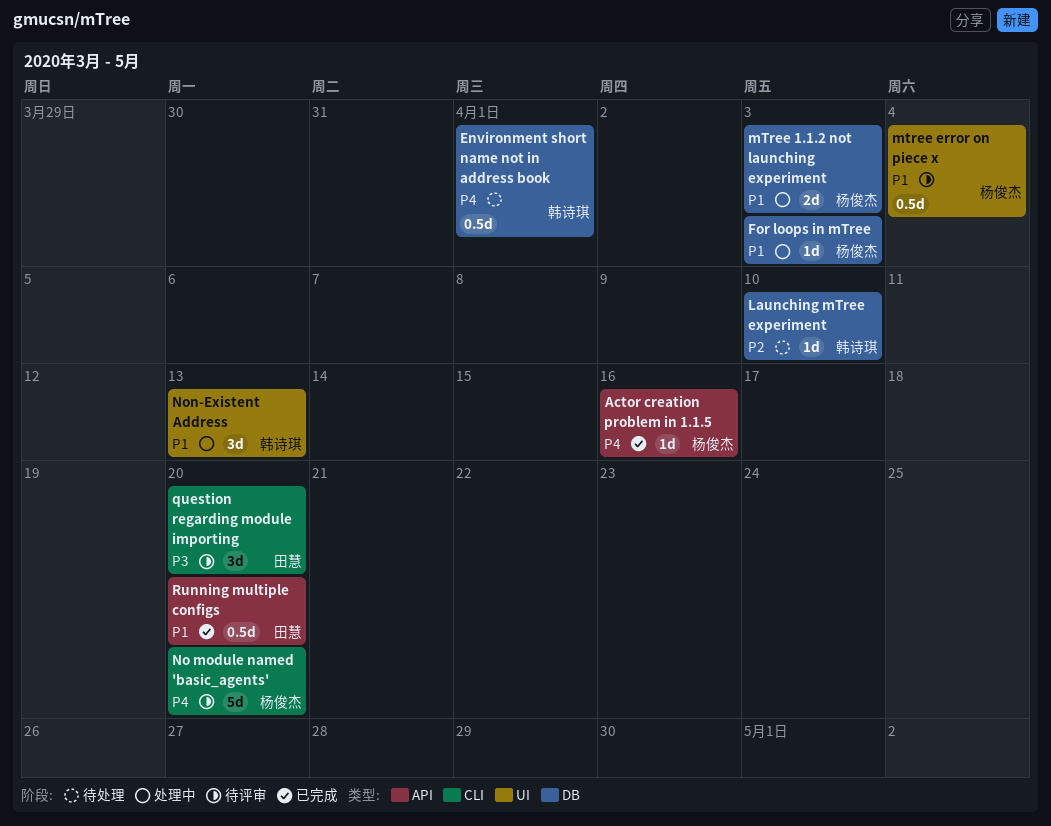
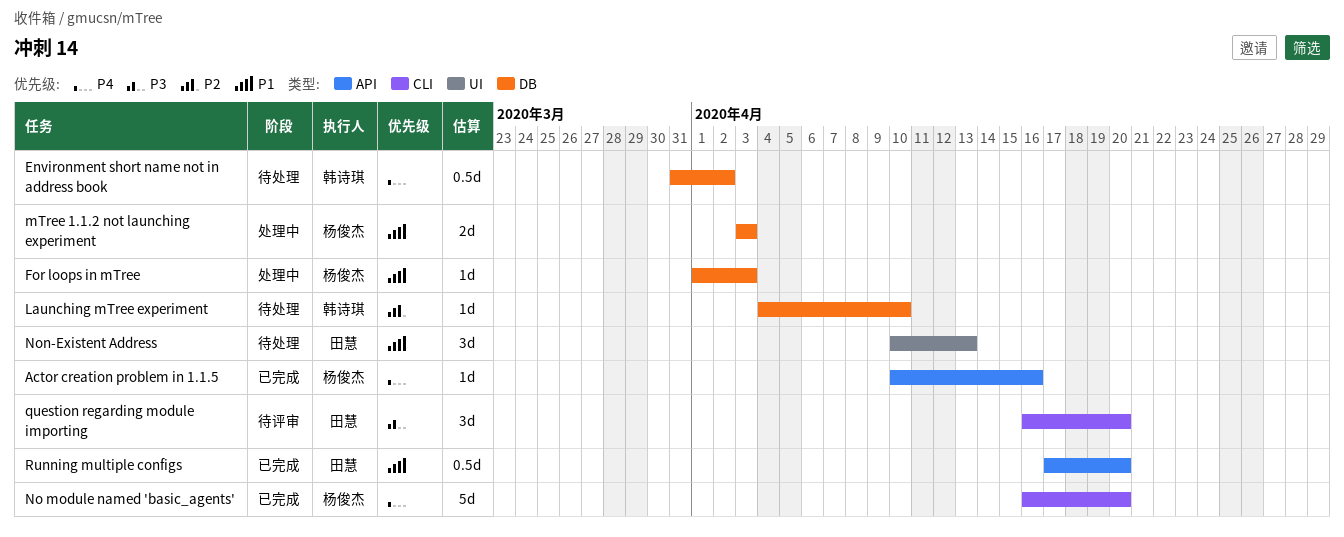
Environment short name not in address book, due: Apr 1 -> Apr 2
mtree error on piece x: present -> none
No module named 'basic_agents', status: 待评审 -> 已完成
Non-Existent Address, status: 处理中 -> 待处理
Non-Existent Address, owner: 韩诗琪 -> 田慧

